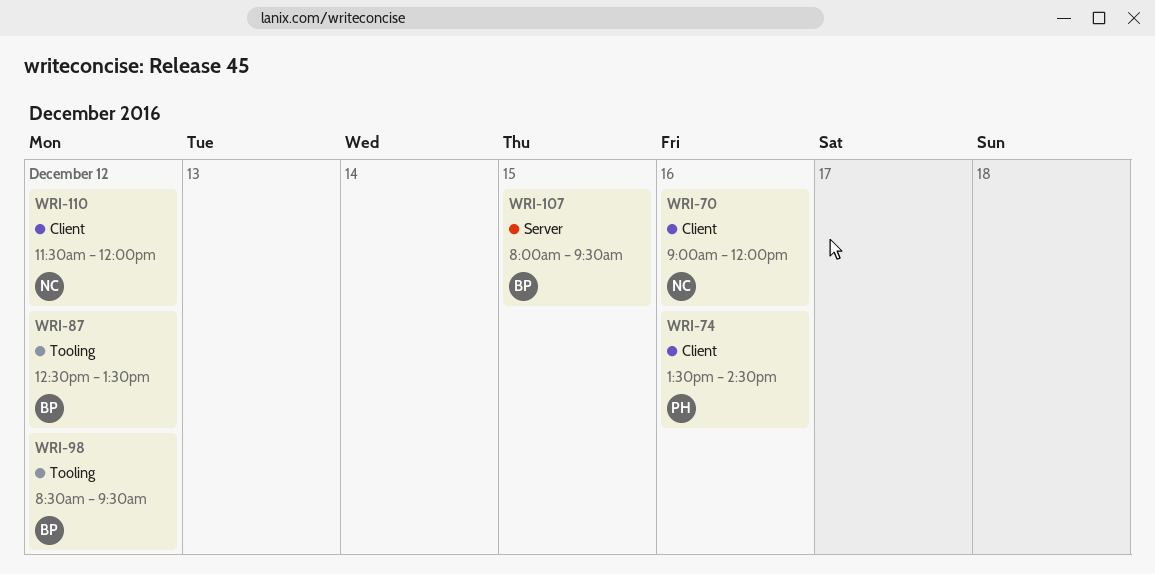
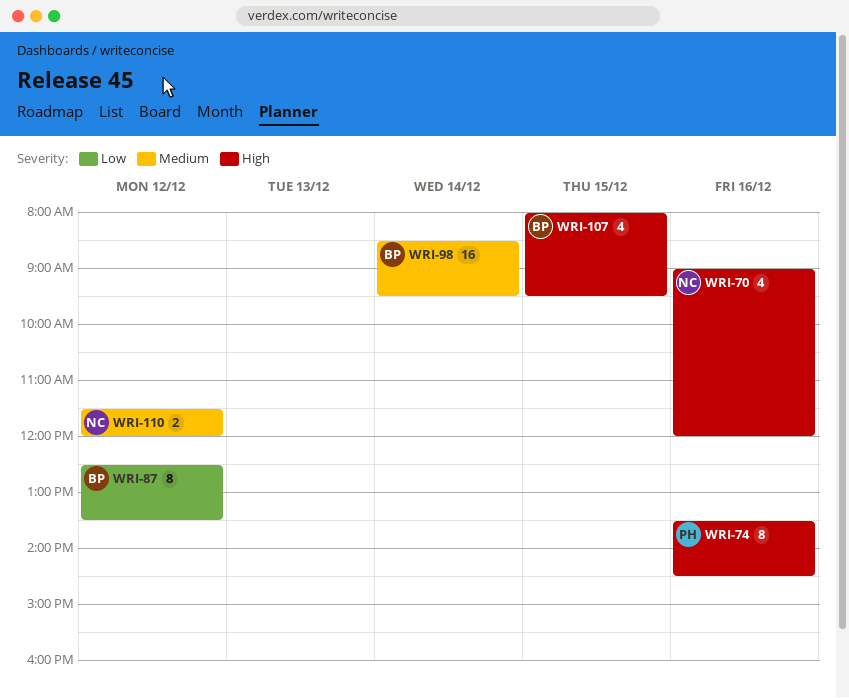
WRI-98, day: Dec 12 -> Dec 14

